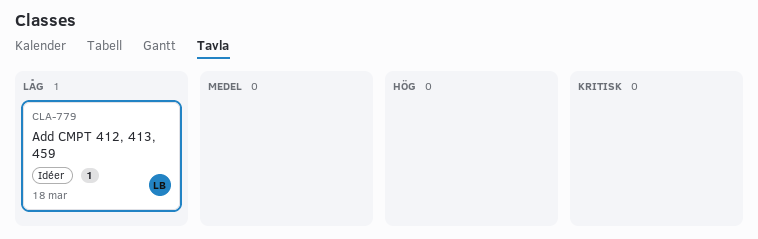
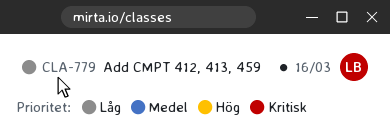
CLA-779, due: Mar 18 -> Mar 16

